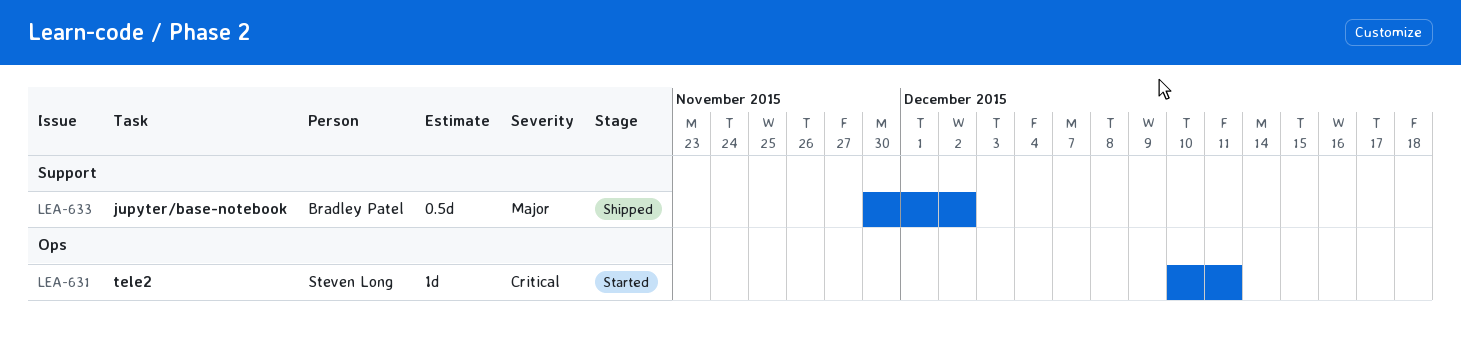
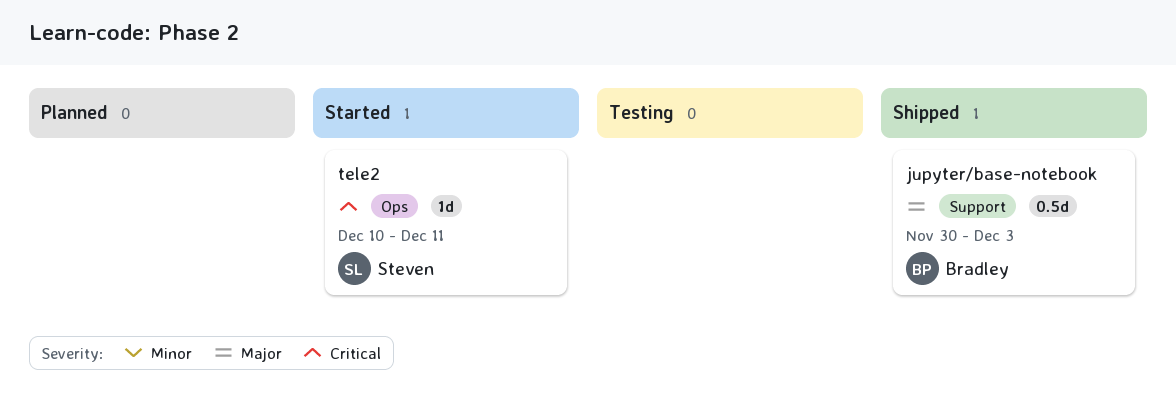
jupyter/base-notebook, due: Dec 2 -> Dec 3

